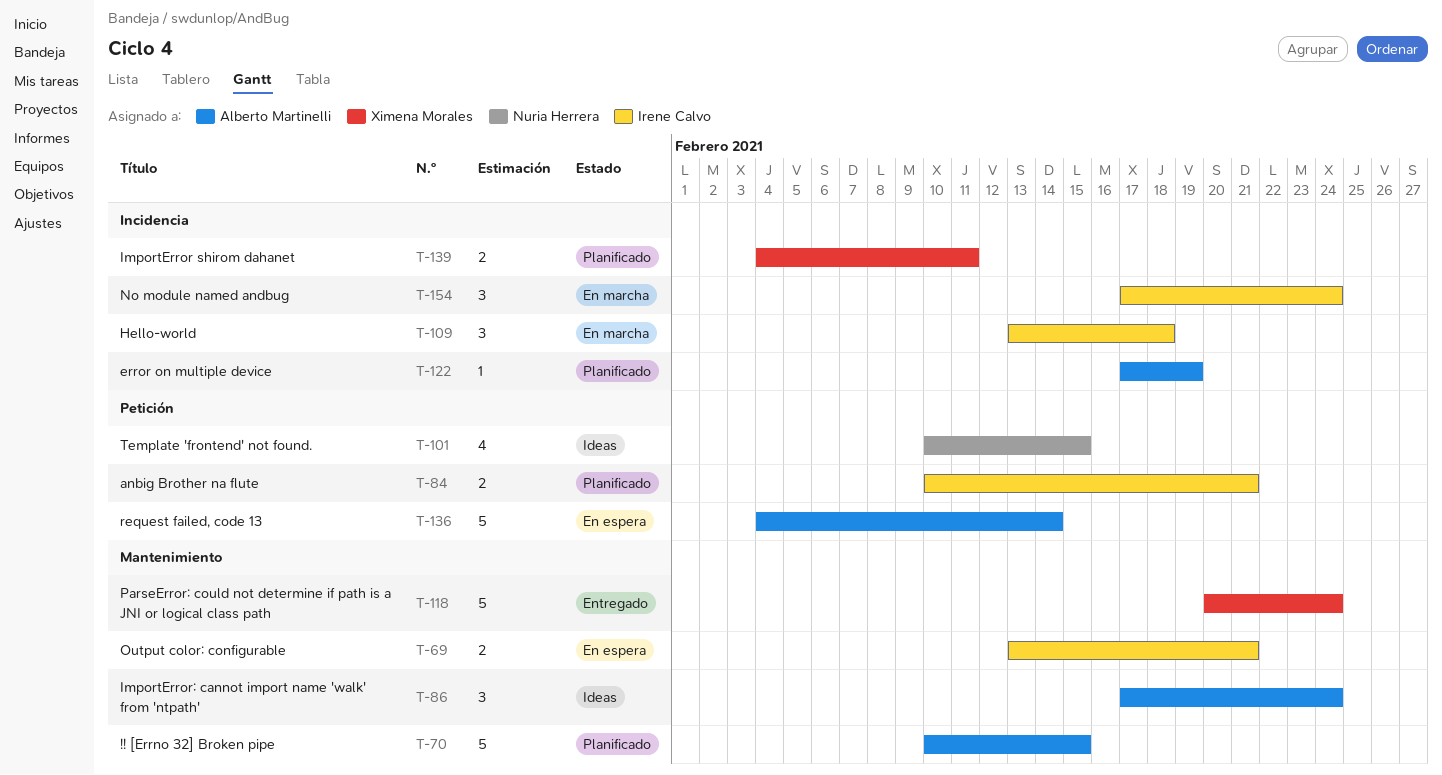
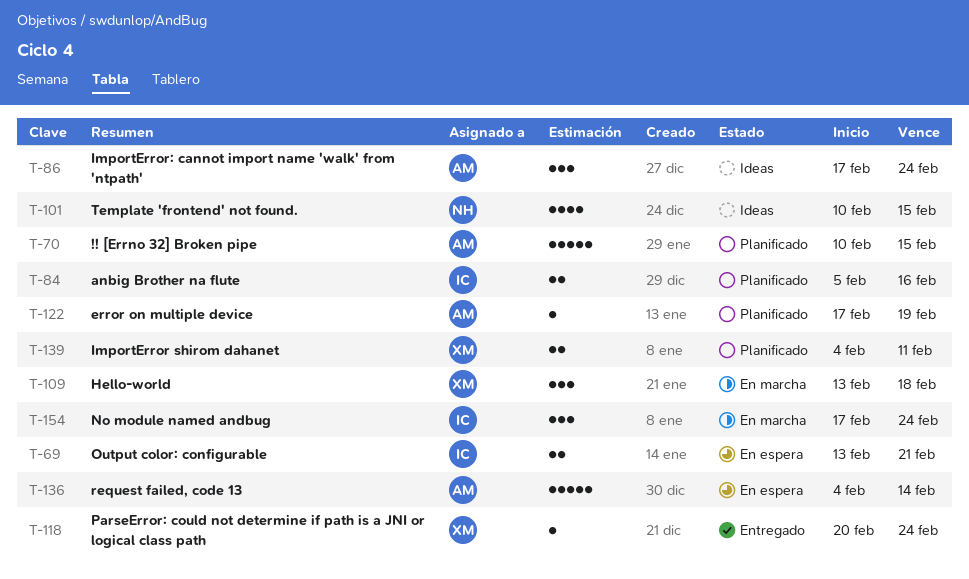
T-84, start: Feb 10 -> Feb 5
T-84, due: Feb 21 -> Feb 16
T-109, owner: Irene Calvo -> Ximena Morales
T-118, estimate: 5 -> 1

